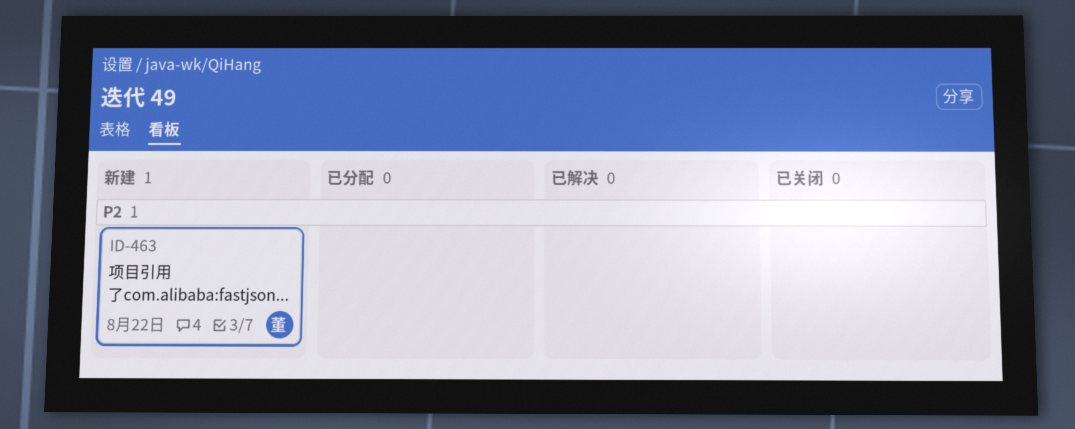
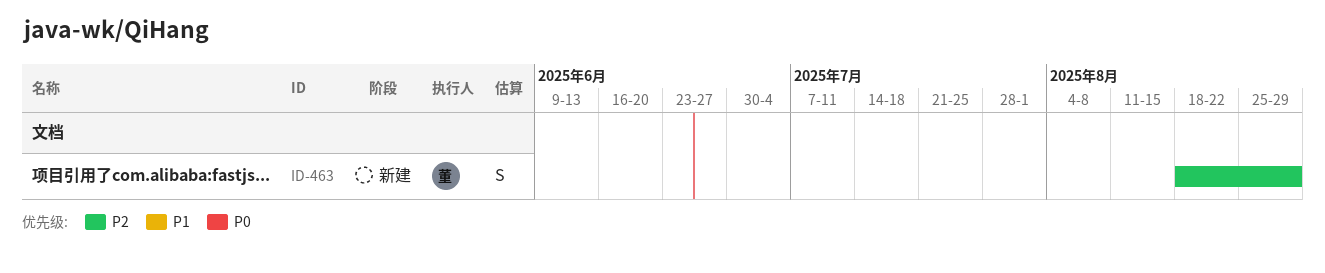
ID-463, due: Aug 22 -> Aug 29

